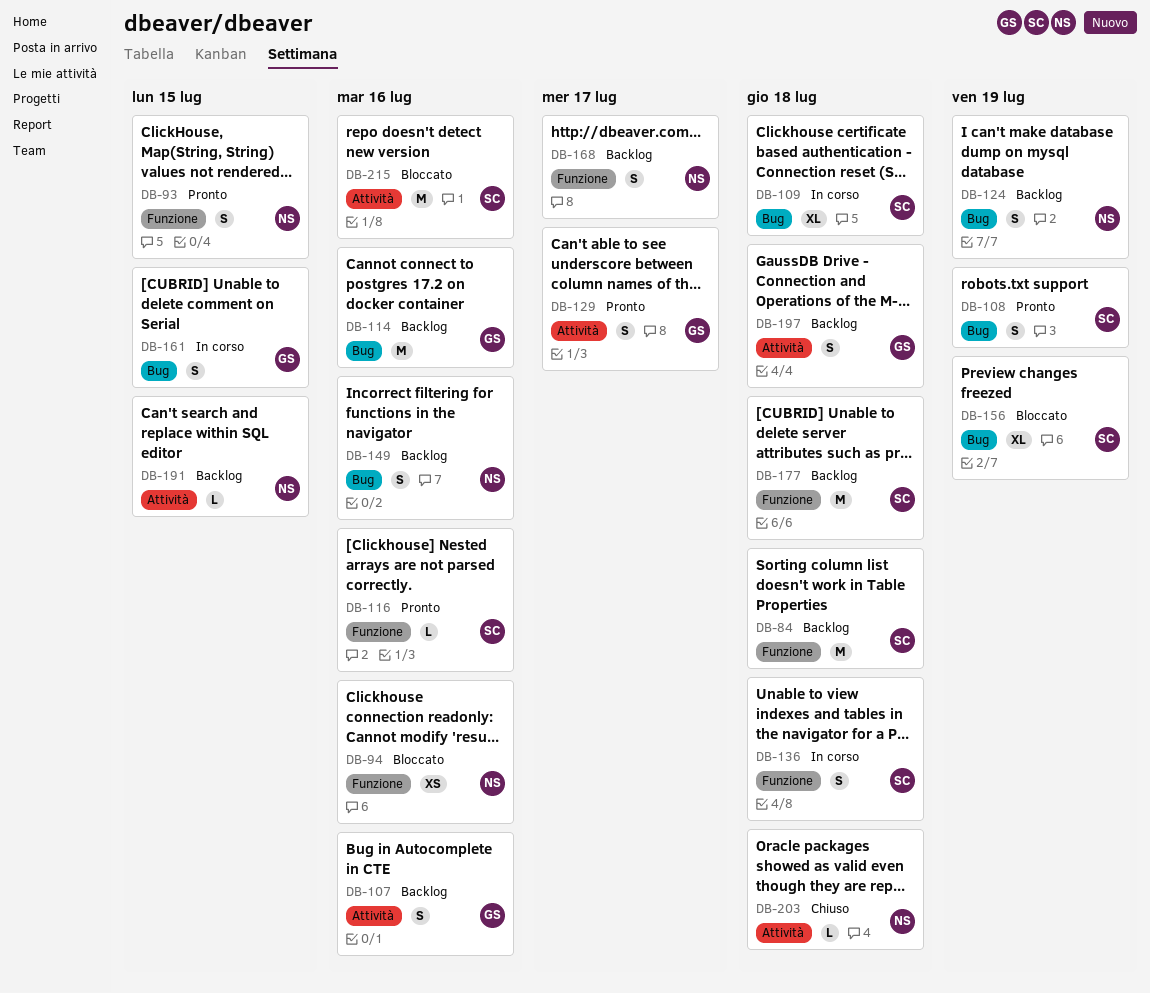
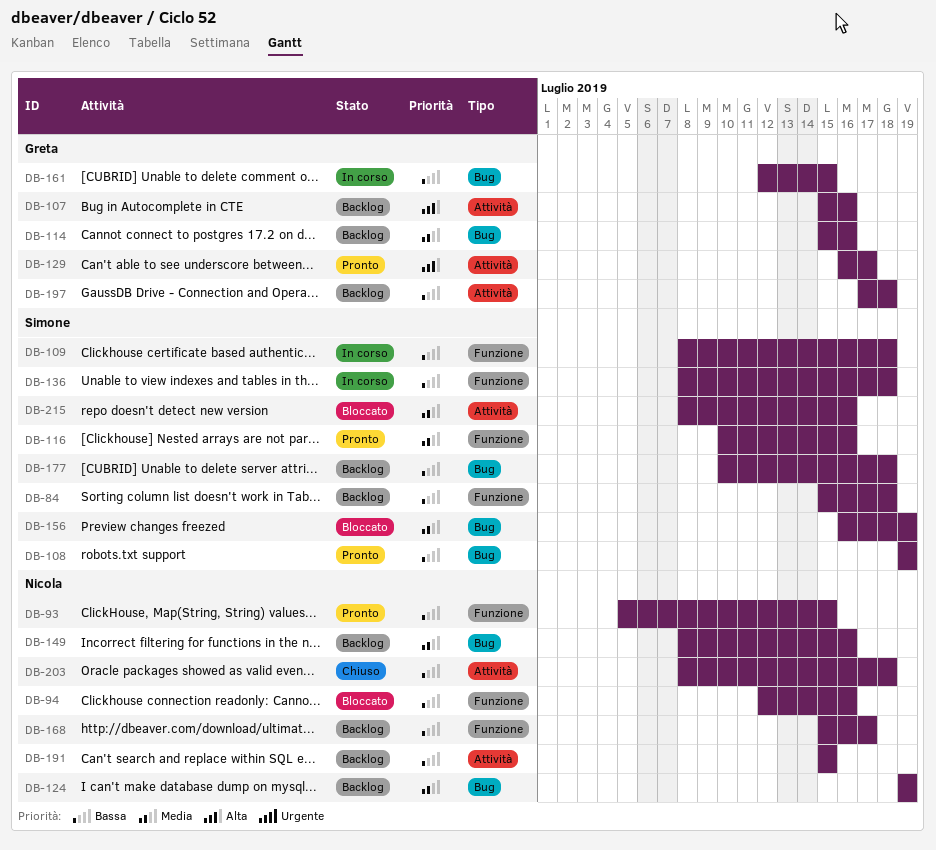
DB-109, label: Bug -> Funzione
DB-177, label: Funzione -> Bug

